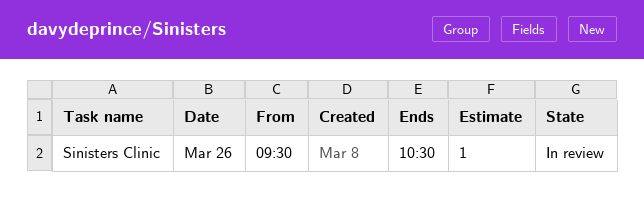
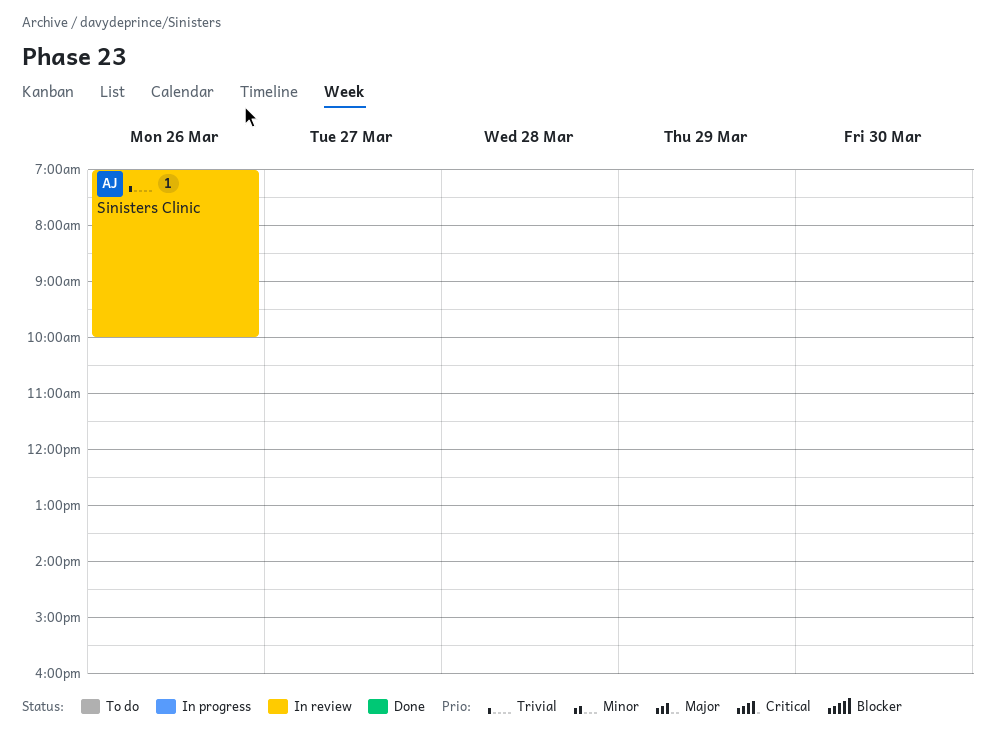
Sinisters Clinic, begins: 09:30 -> 07:00
Sinisters Clinic, ends: 10:30 -> 10:00

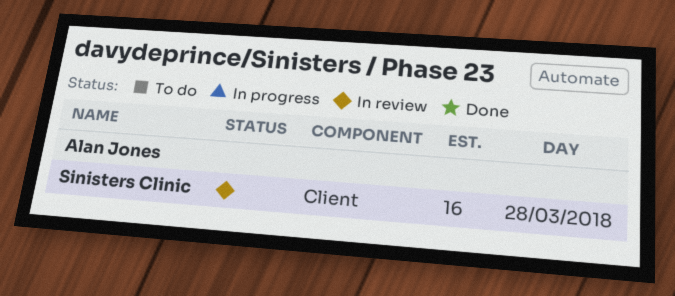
Sinisters Clinic, estimate: 1 -> 16
Sinisters Clinic, day: Mar 26 -> Mar 28

